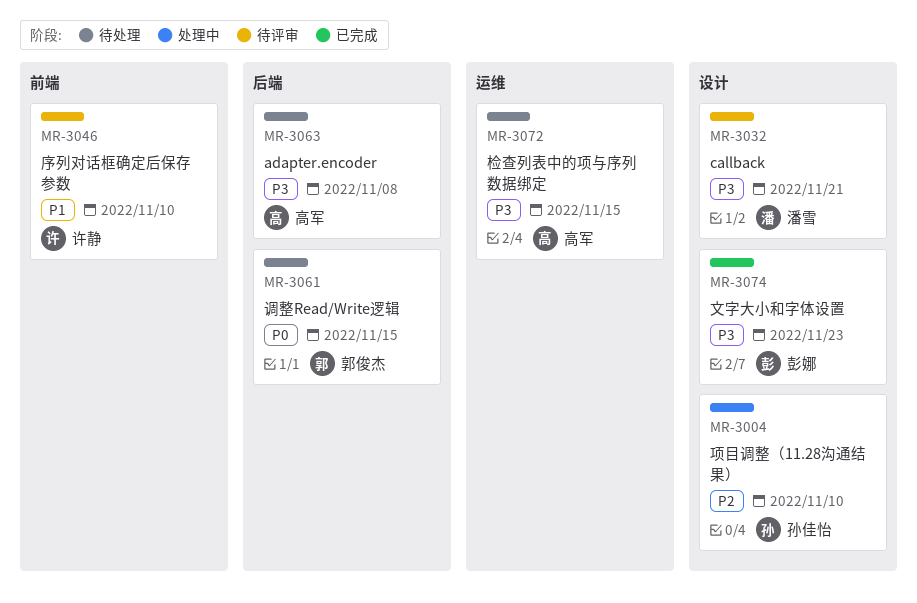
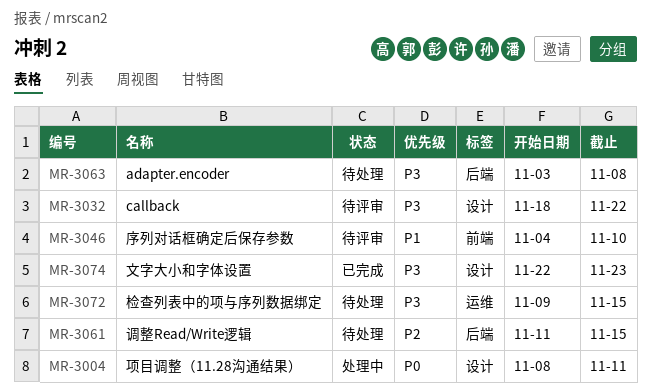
MR-3004, priority: P2 -> P0
MR-3004, due: Nov 10 -> Nov 11
MR-3032, due: Nov 21 -> Nov 22
MR-3061, priority: P0 -> P2

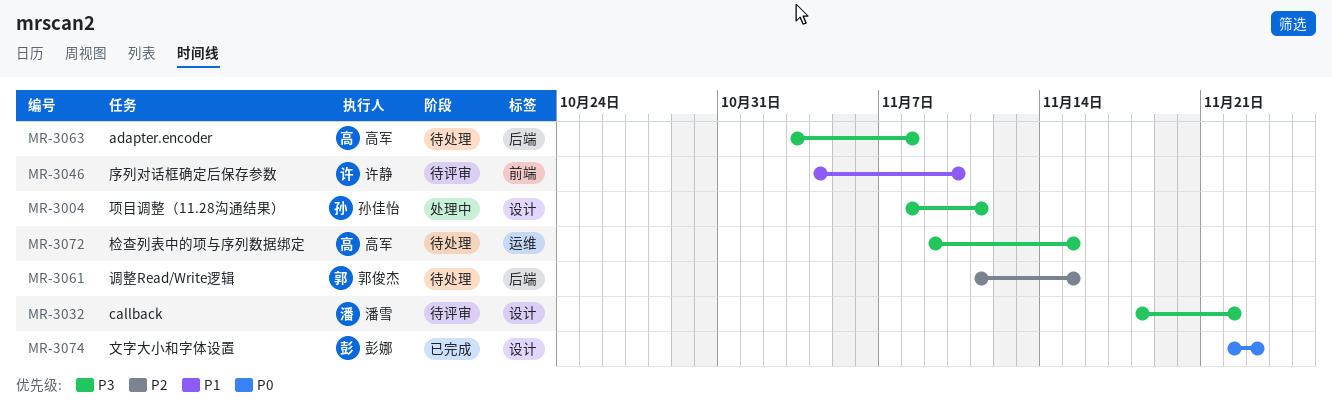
MR-3004, priority: P0 -> P3
MR-3074, priority: P3 -> P0

